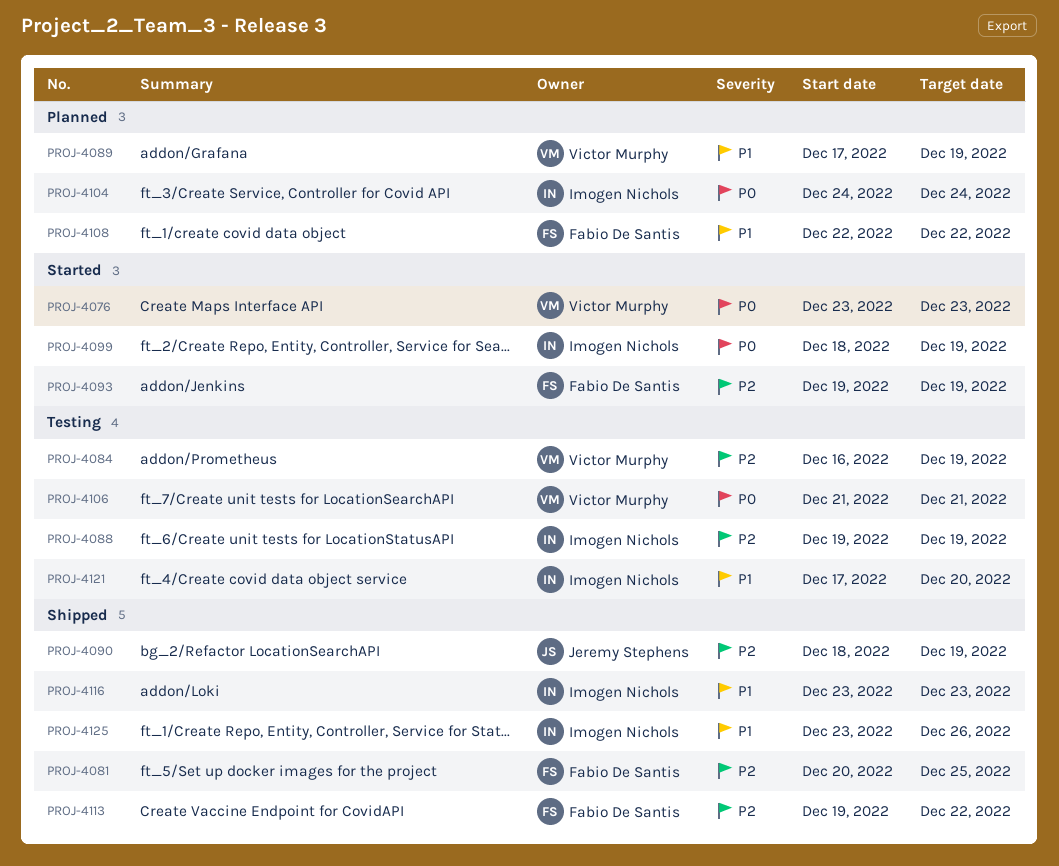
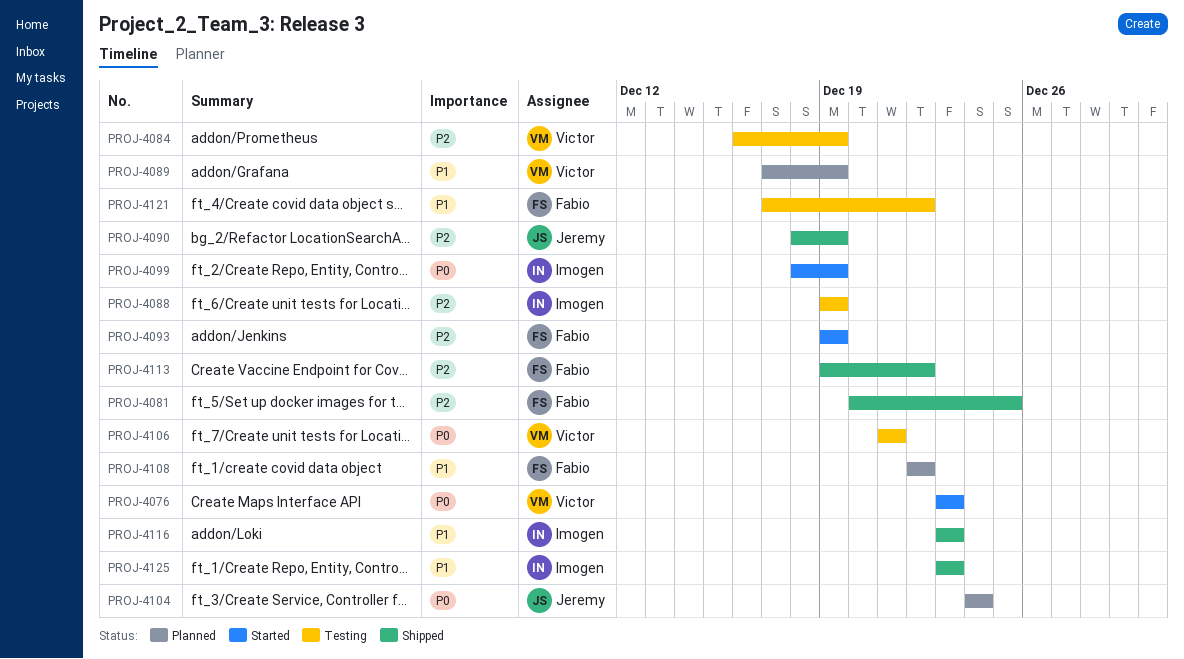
PROJ-4104, owner: Imogen Nichols -> Jeremy Stephens
PROJ-4121, owner: Imogen Nichols -> Fabio De Santis
PROJ-4121, due: Dec 20 -> Dec 22
PROJ-4125, due: Dec 26 -> Dec 23

